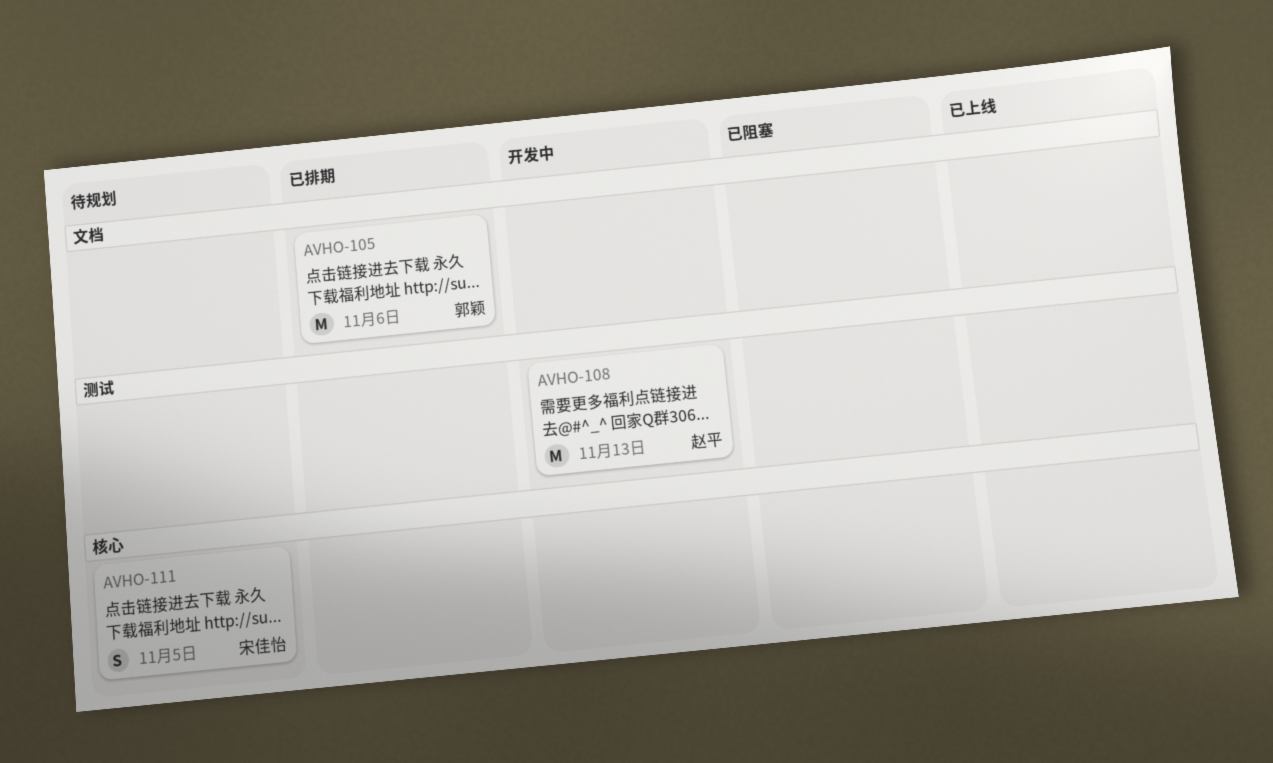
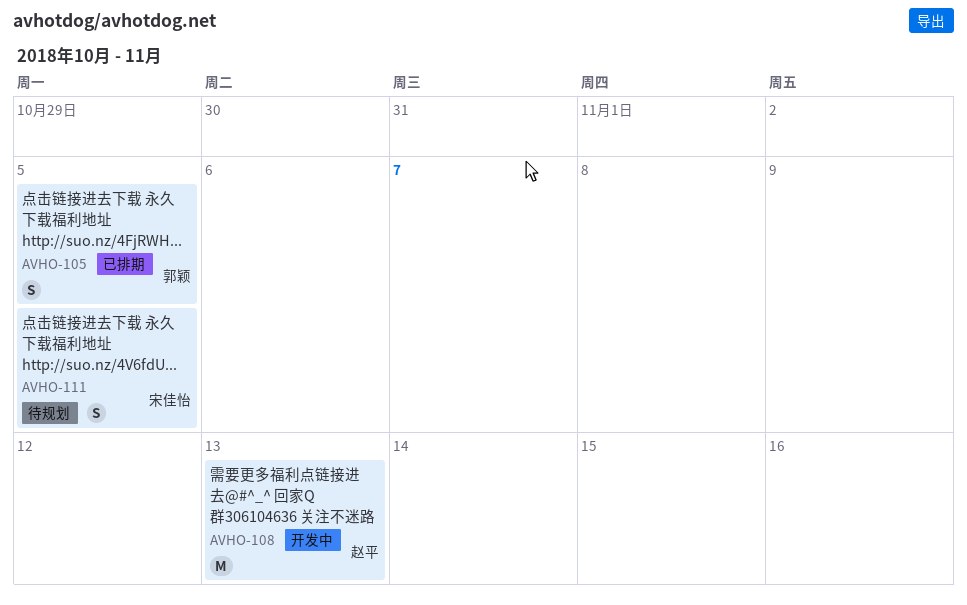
AVHO-105, estimate: M -> S
AVHO-105, due: Nov 6 -> Nov 5

